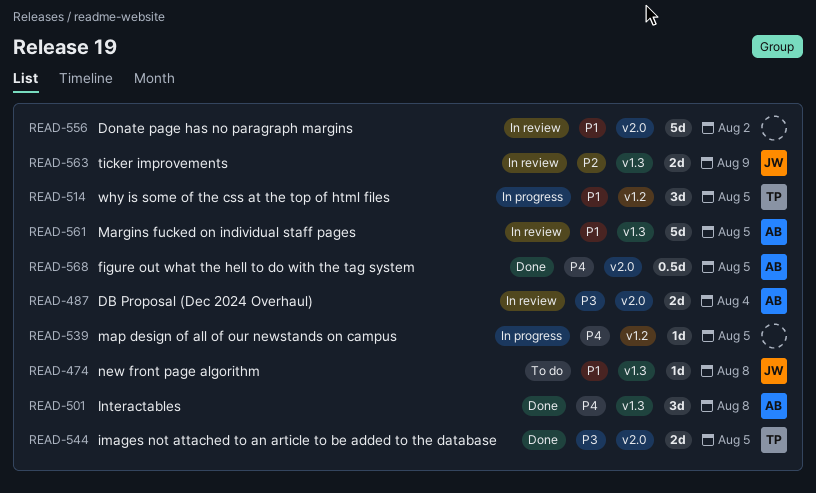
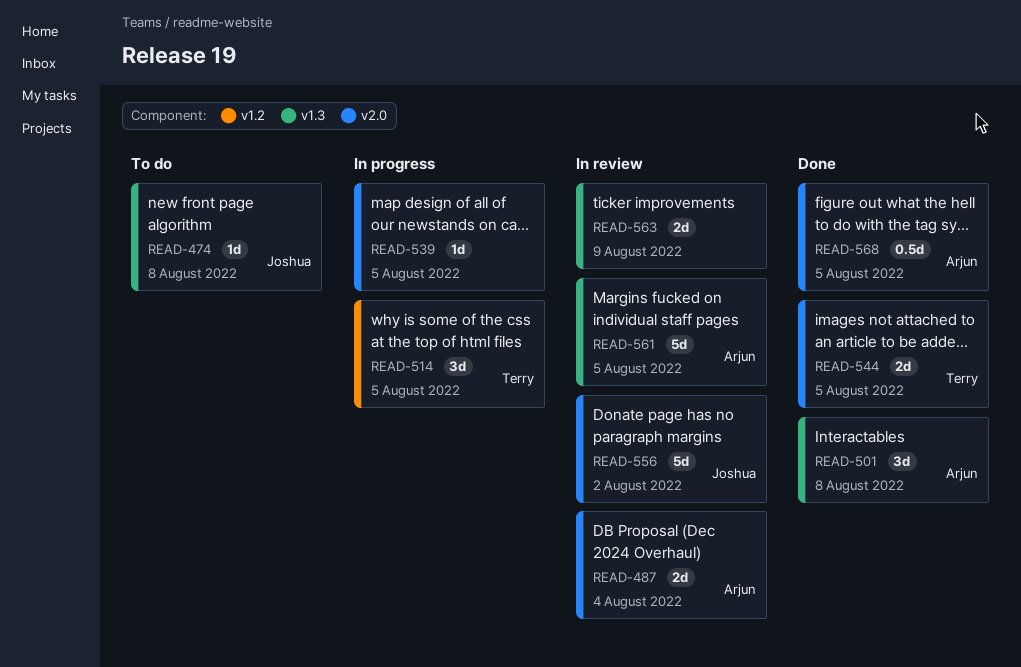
READ-539, label: v1.2 -> v2.0
READ-556, owner: none -> Joshua
READ-563, owner: Joshua -> none

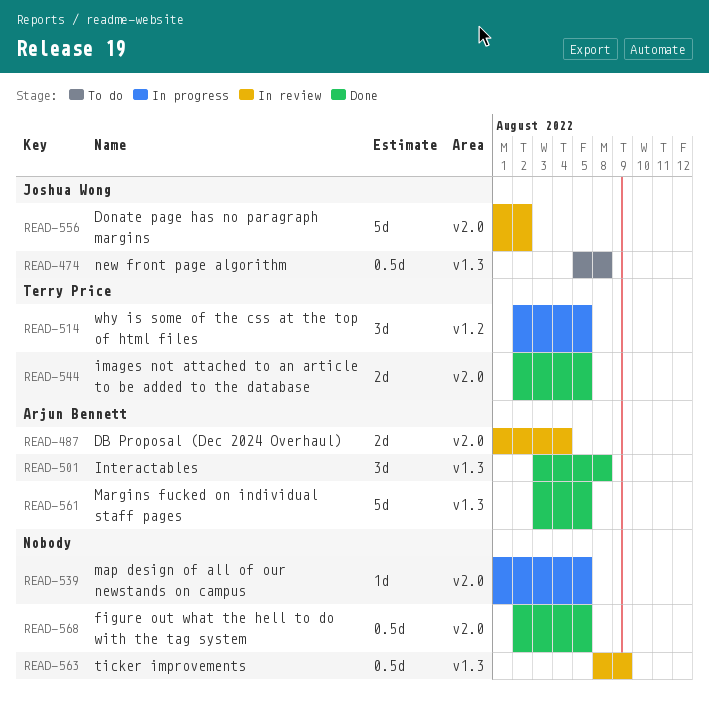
READ-474, estimate: 1d -> 0.5d
READ-561, status: In review -> Done
READ-563, estimate: 2d -> 0.5d
READ-568, owner: Arjun Bennett -> none

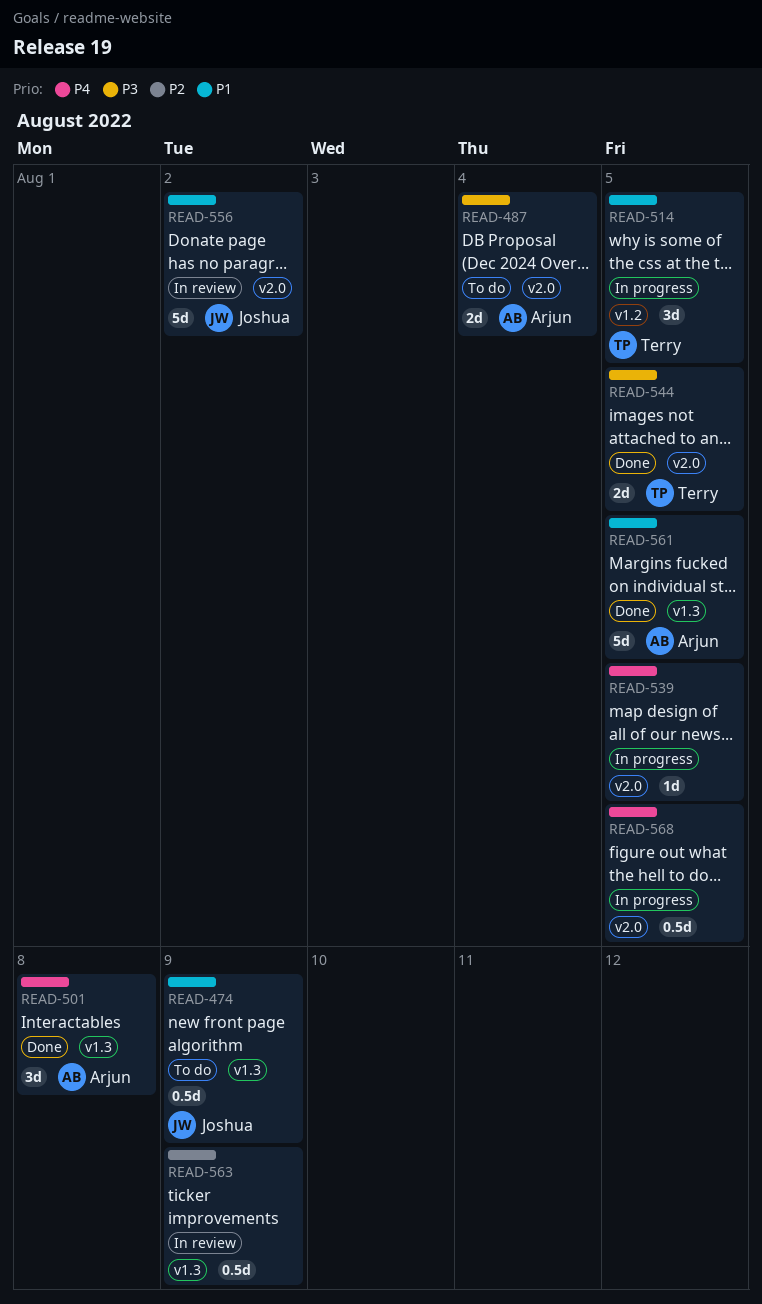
READ-474, due: Aug 8 -> Aug 9
READ-487, status: In review -> To do
READ-568, status: Done -> In progress

